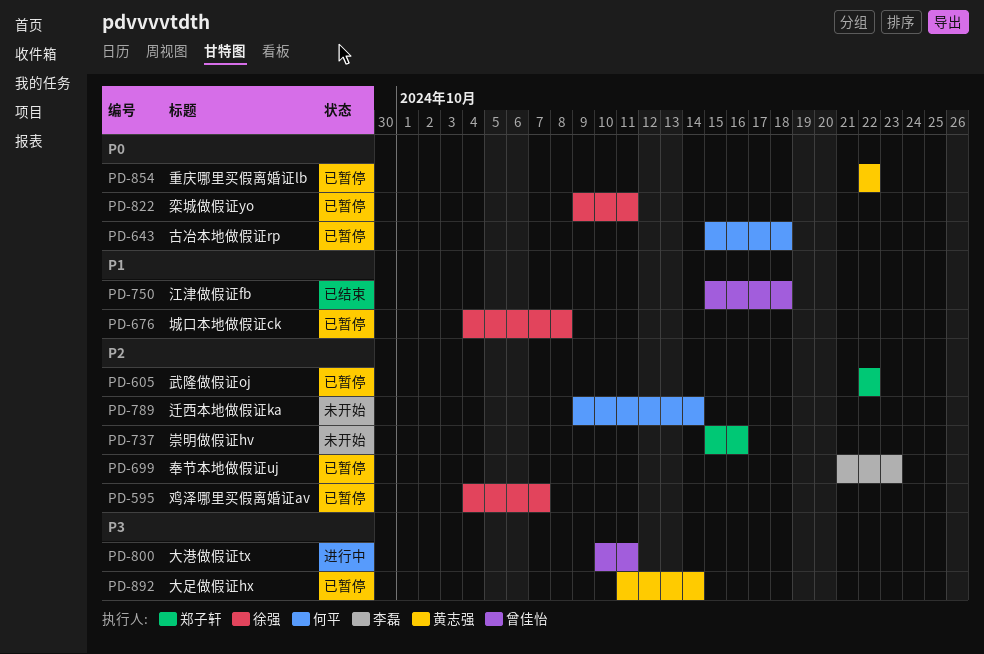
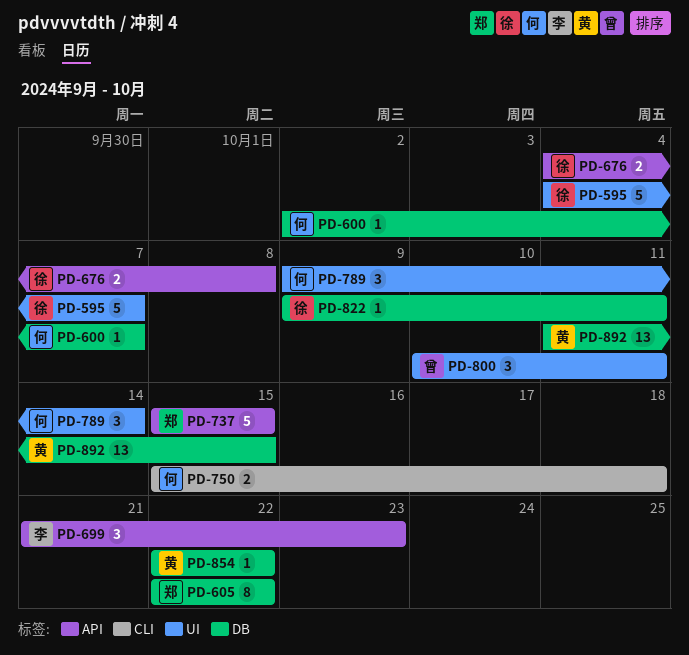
PD-600: none -> present
PD-643: present -> none
PD-737, due: Oct 16 -> Oct 15
PD-750, owner: 曾佳怡 -> 何平
PD-892, due: Oct 14 -> Oct 15

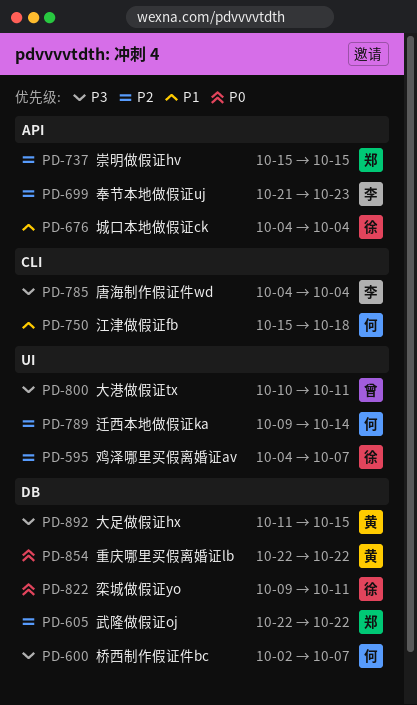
PD-676, due: Oct 8 -> Oct 4
PD-785: none -> present

